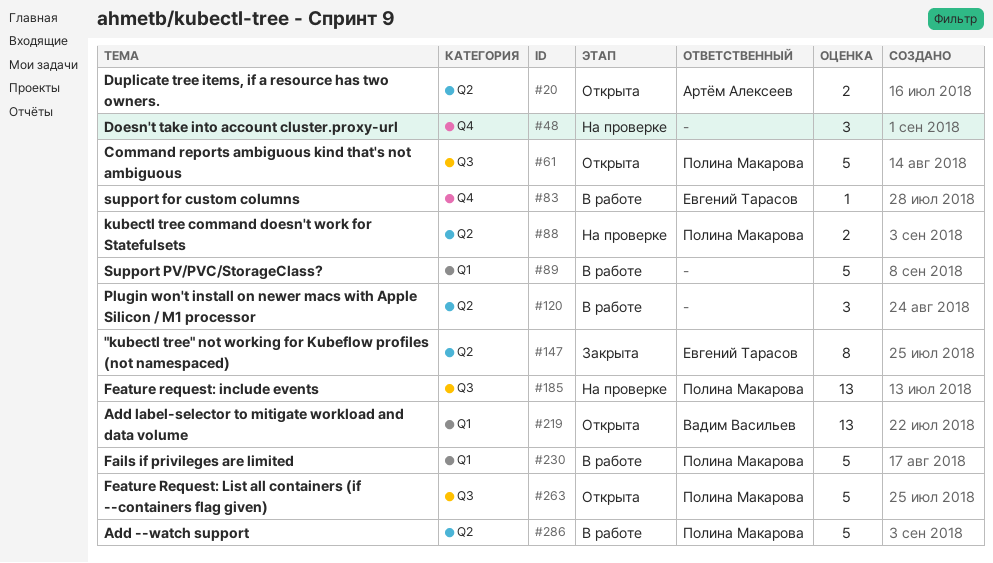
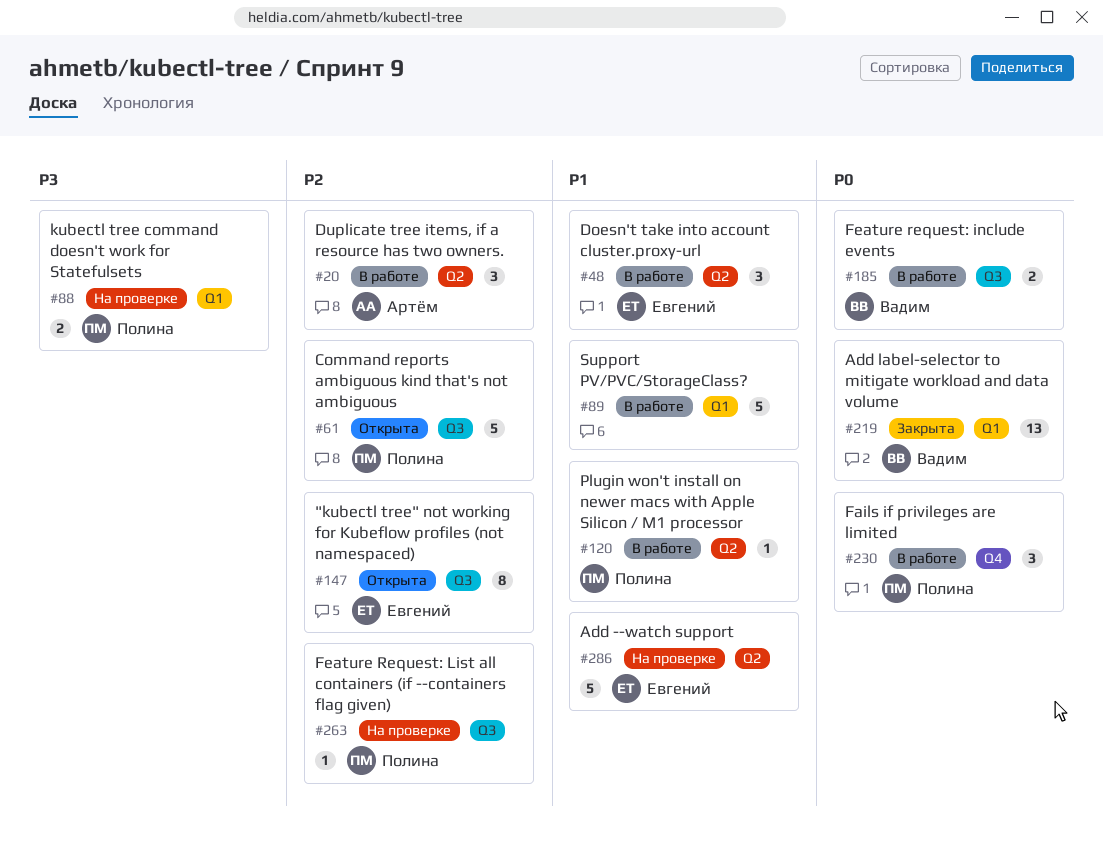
#20, status: Открыта -> В работе
#20, estimate: 2 -> 3
#48, status: На проверке -> В работе
#48, owner: none -> Евгений Тарасов
#48, label: Q4 -> Q2
#83: present -> none
#88, label: Q2 -> Q1
#120, owner: none -> Полина Макарова
#120, estimate: 3 -> 1
#147, status: Закрыта -> Открыта
#147, label: Q2 -> Q3
#185, status: На проверке -> В работе
#185, owner: Полина Макарова -> Вадим Васильев
#185, estimate: 13 -> 2
#219, status: Открыта -> Закрыта
#230, label: Q1 -> Q4
#230, estimate: 5 -> 3
#263, status: Открыта -> На проверке
#263, estimate: 5 -> 1
#286, status: В работе -> На проверке
#286, owner: Полина Макарова -> Евгений Тарасов

